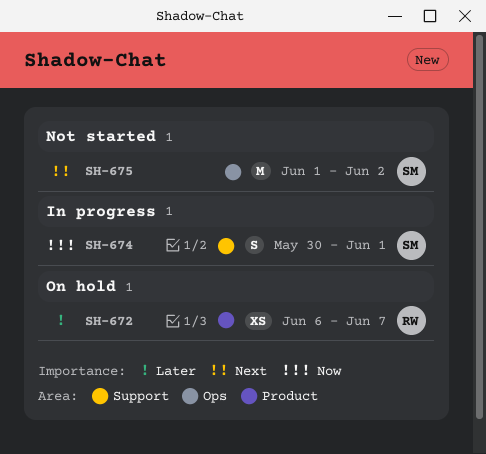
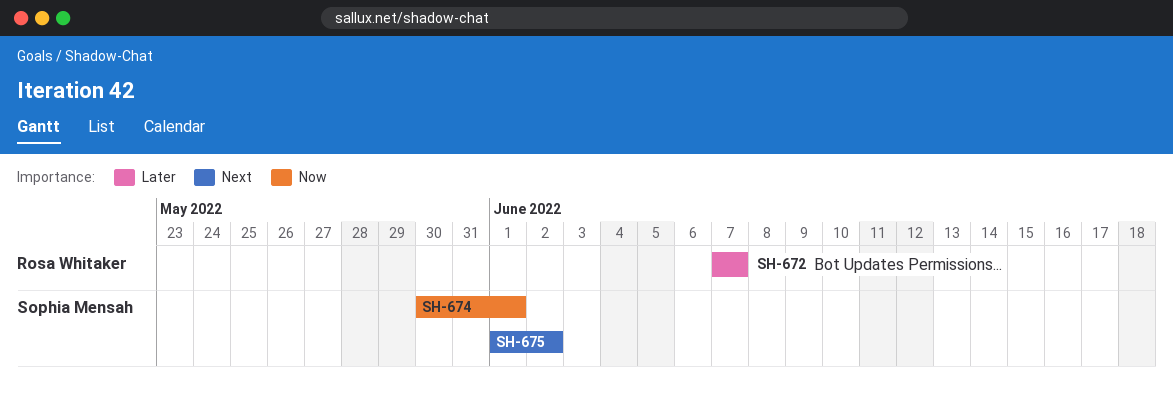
SH-672, start: Jun 6 -> Jun 7

